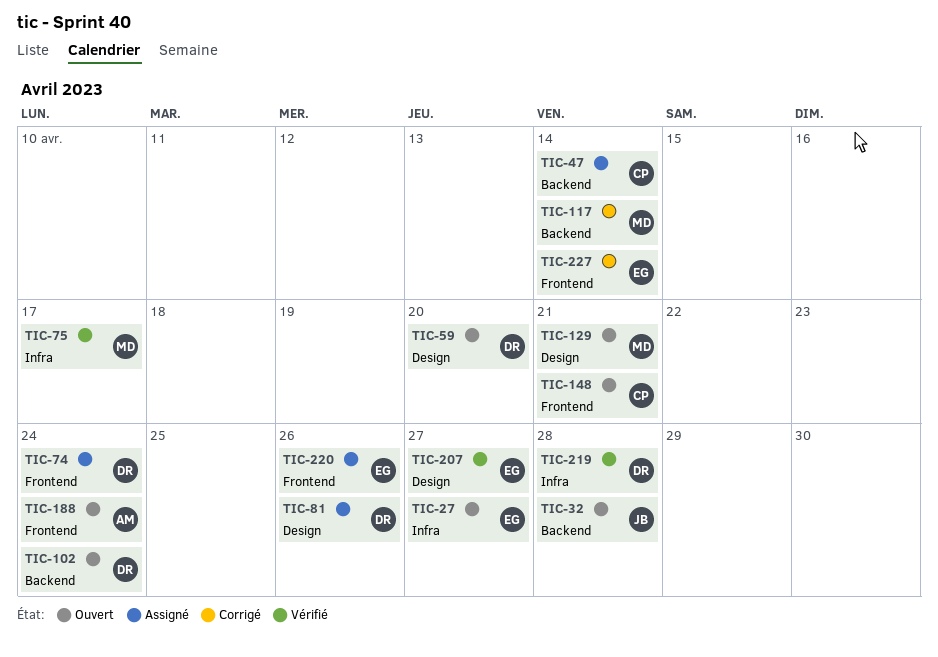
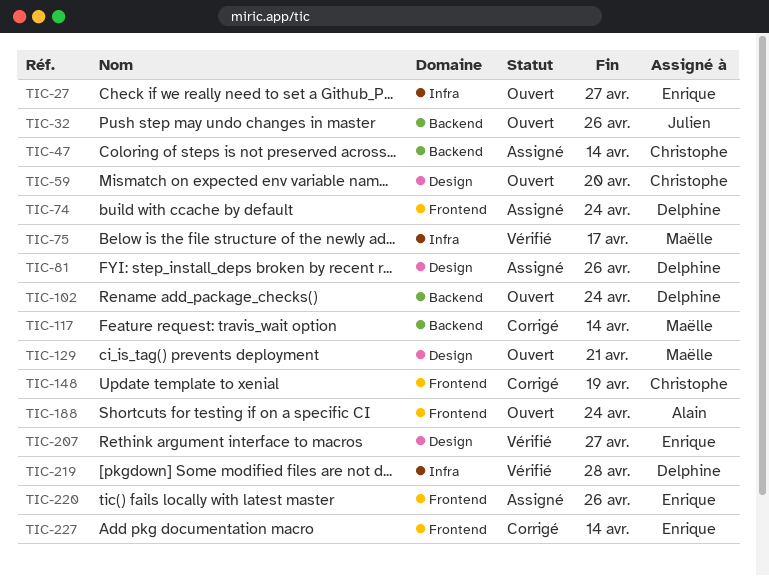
TIC-32, due: Apr 28 -> Apr 26
TIC-59, owner: Delphine -> Christophe
TIC-148, status: Ouvert -> Corrigé
TIC-148, due: Apr 21 -> Apr 19

